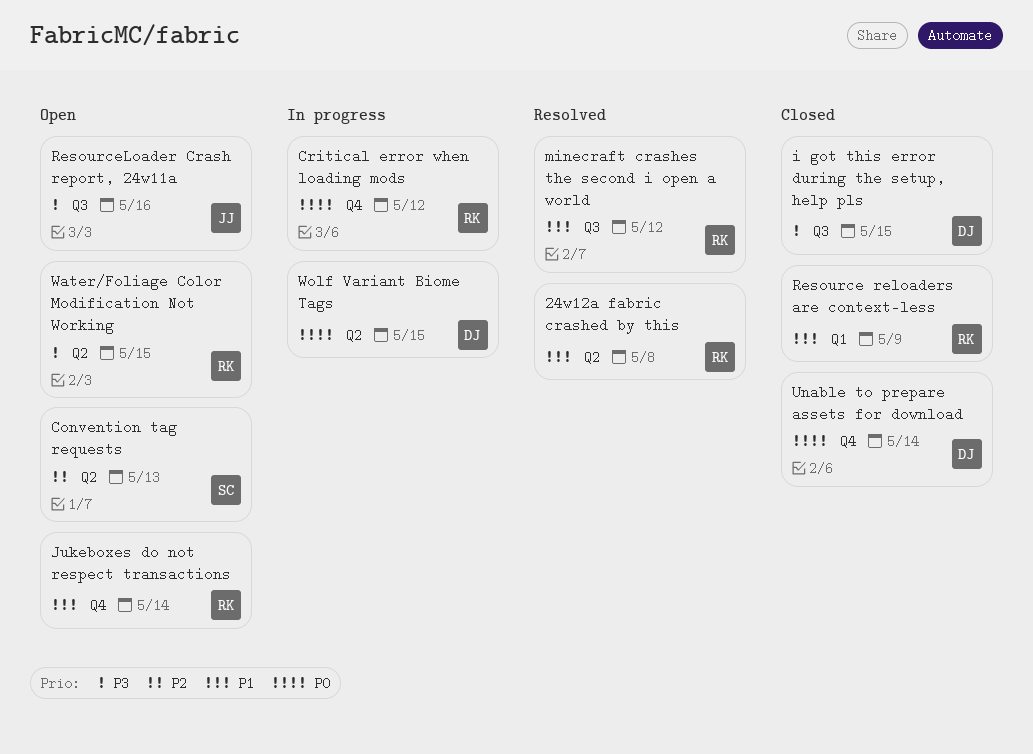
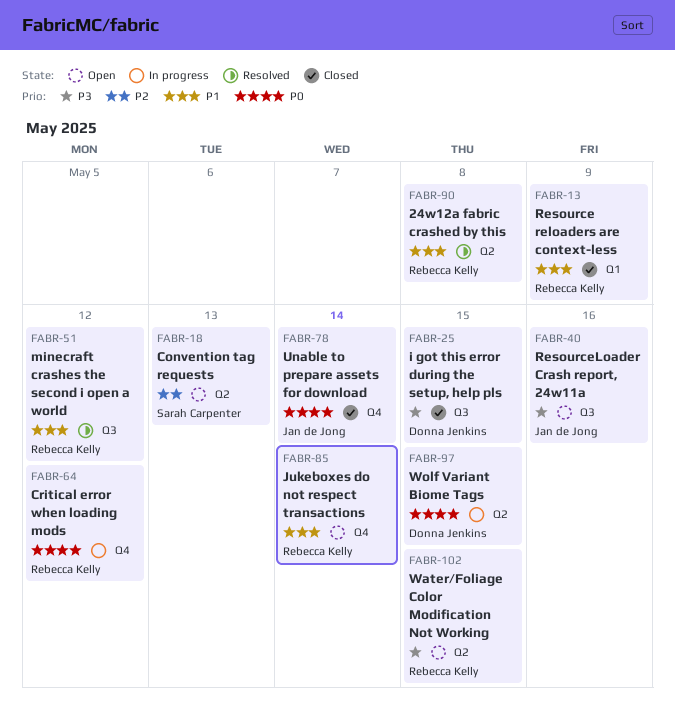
Unable to prepare assets for download, owner: Donna Jenkins -> Jan de Jong

